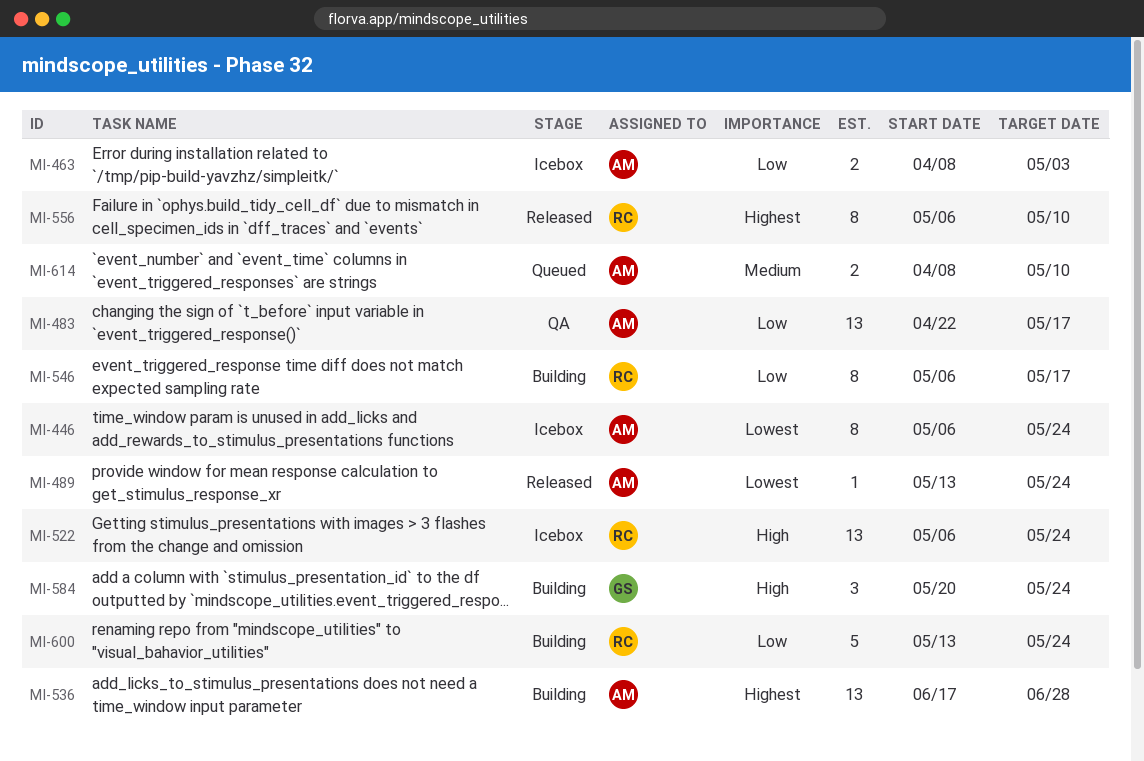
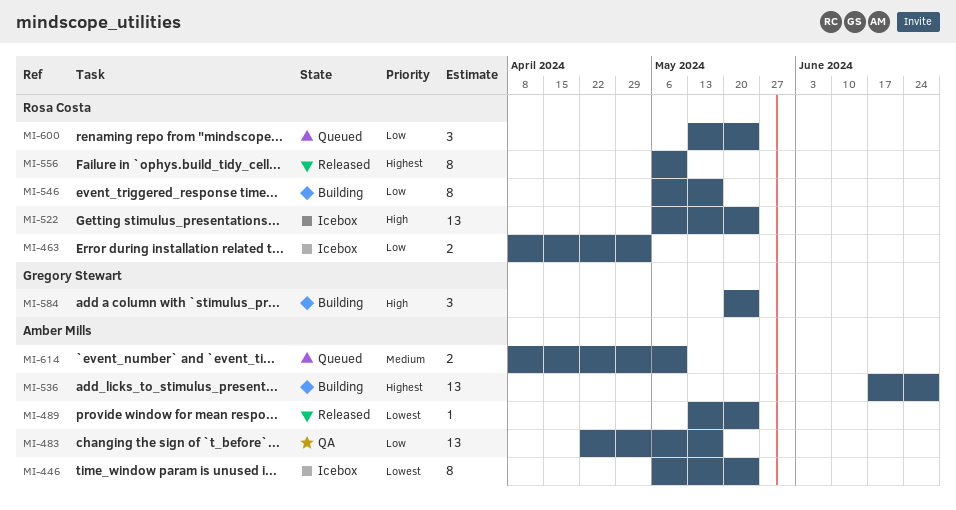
MI-463, owner: Amber Mills -> Rosa Costa
MI-600, status: Building -> Queued
MI-600, estimate: 5 -> 3

